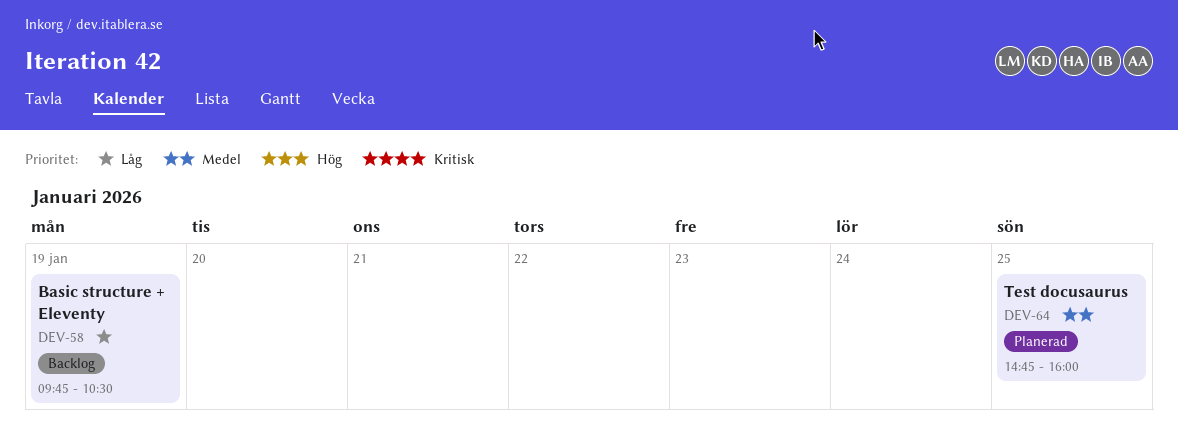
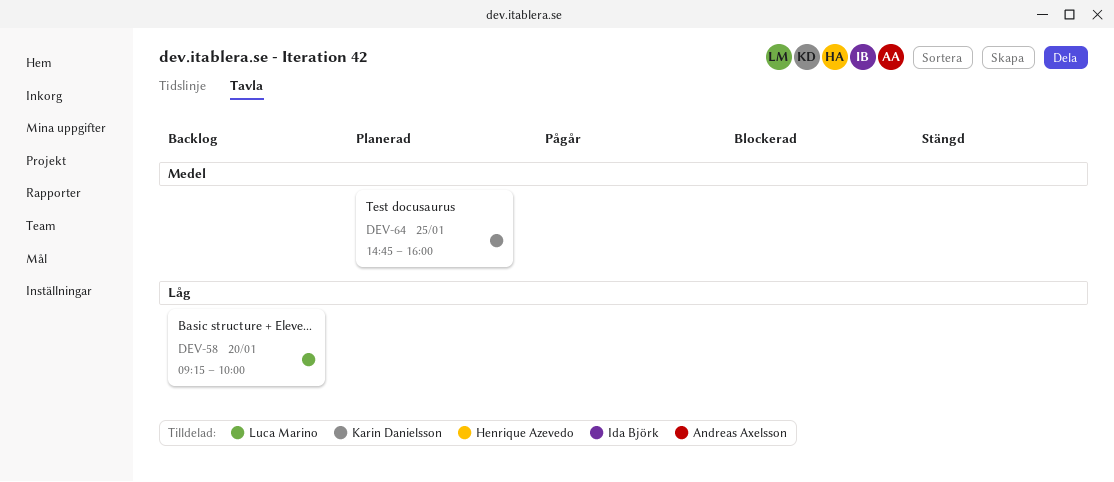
DEV-58, day: Jan 19 -> Jan 20
DEV-58, begins: 09:45 -> 09:15
DEV-58, ends: 10:30 -> 10:00

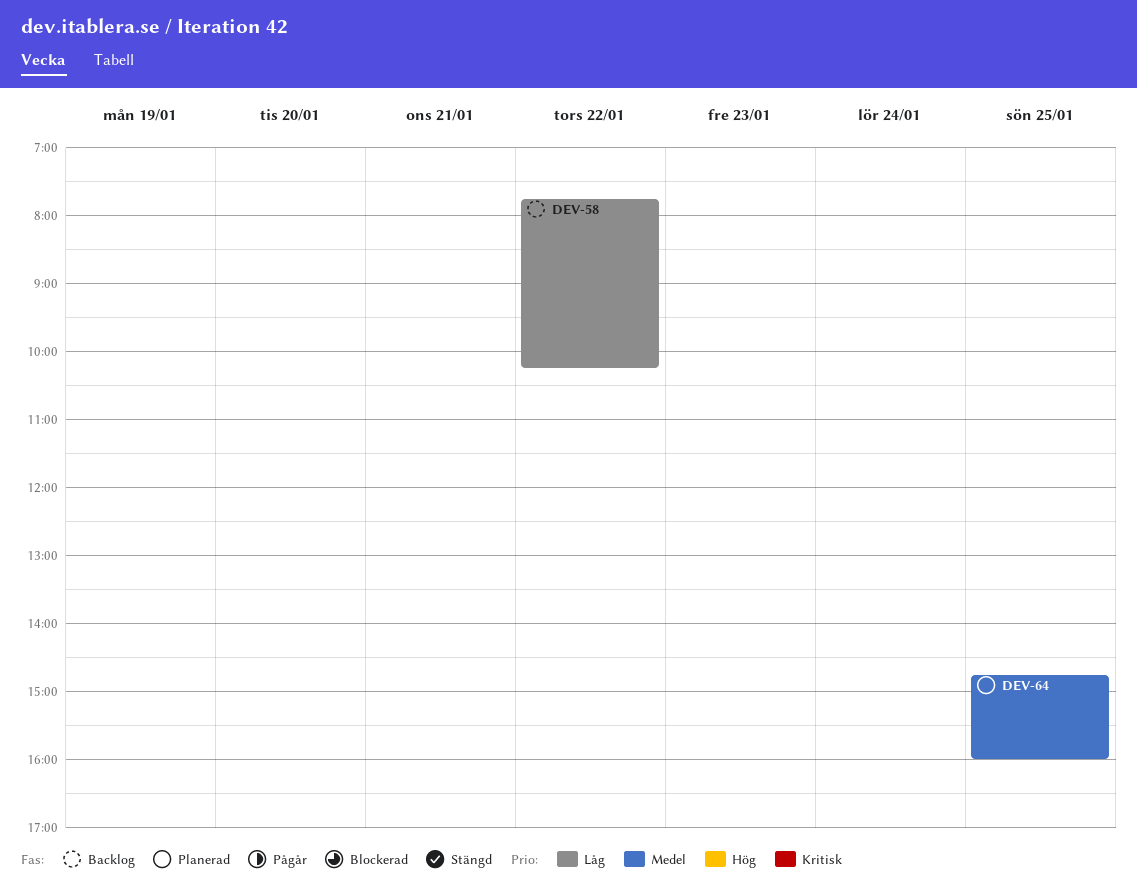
DEV-58, day: Jan 20 -> Jan 22
DEV-58, begins: 09:15 -> 07:45
DEV-58, ends: 10:00 -> 10:15

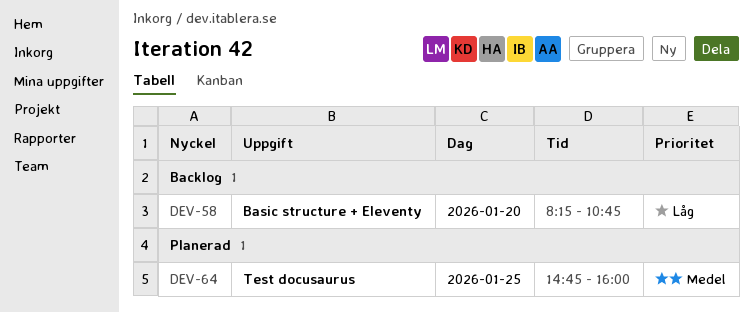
DEV-58, day: Jan 22 -> Jan 20
DEV-58, begins: 07:45 -> 08:15
DEV-58, ends: 10:15 -> 10:45

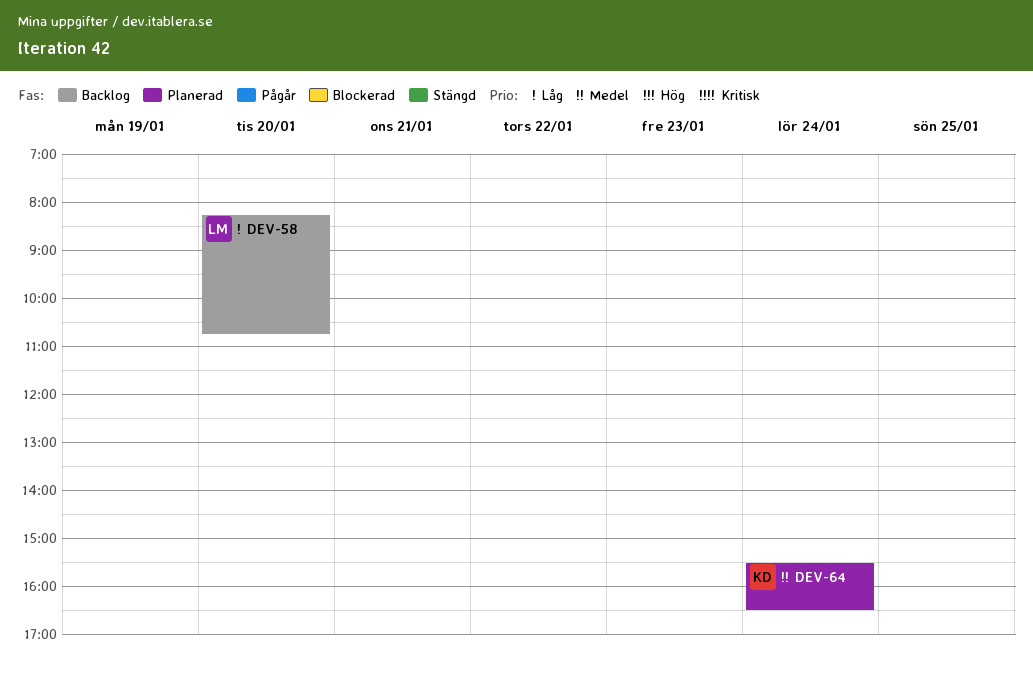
DEV-64, day: Jan 25 -> Jan 24
DEV-64, begins: 14:45 -> 15:30
DEV-64, ends: 16:00 -> 16:30

